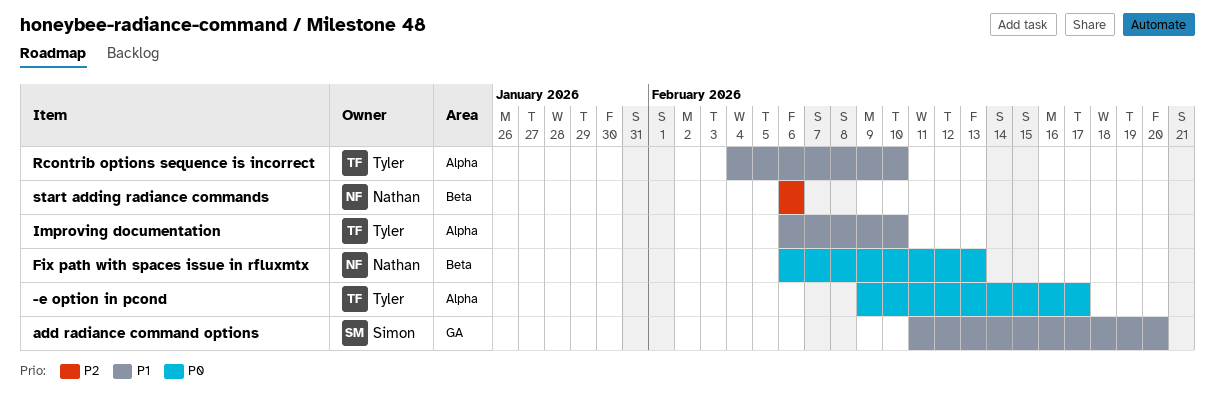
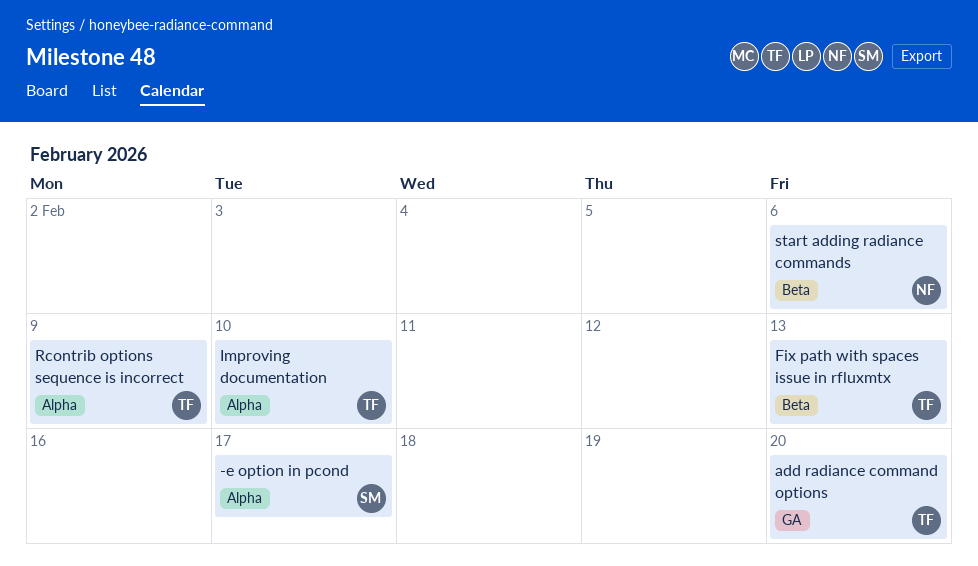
-e option in pcond, owner: Tyler -> Simon
add radiance command options, owner: Simon -> Tyler
Fix path with spaces issue in rfluxmtx, owner: Nathan -> Tyler
Rcontrib options sequence is incorrect, due: Feb 10 -> Feb 9

